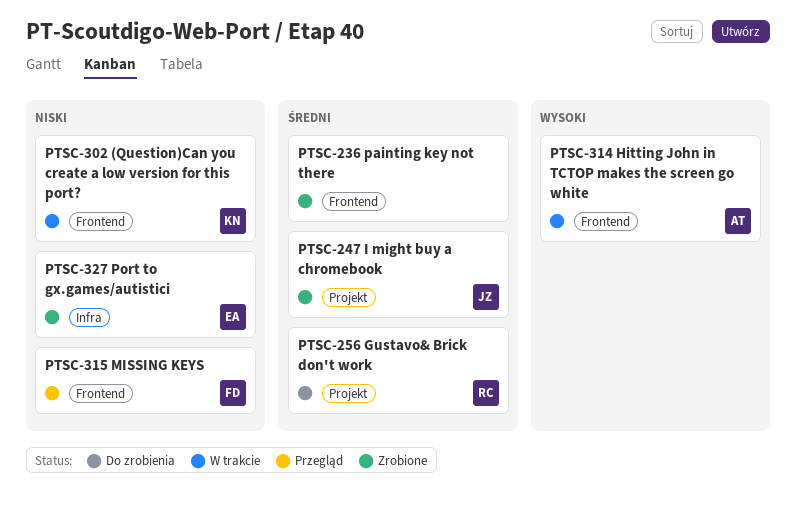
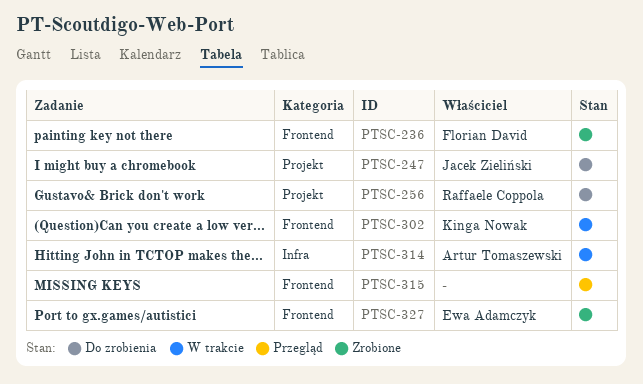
PTSC-236, owner: none -> Florian David
PTSC-247, status: Zrobione -> Do zrobienia
PTSC-314, label: Frontend -> Infra
PTSC-315, owner: Florian David -> none
PTSC-327, label: Infra -> Frontend

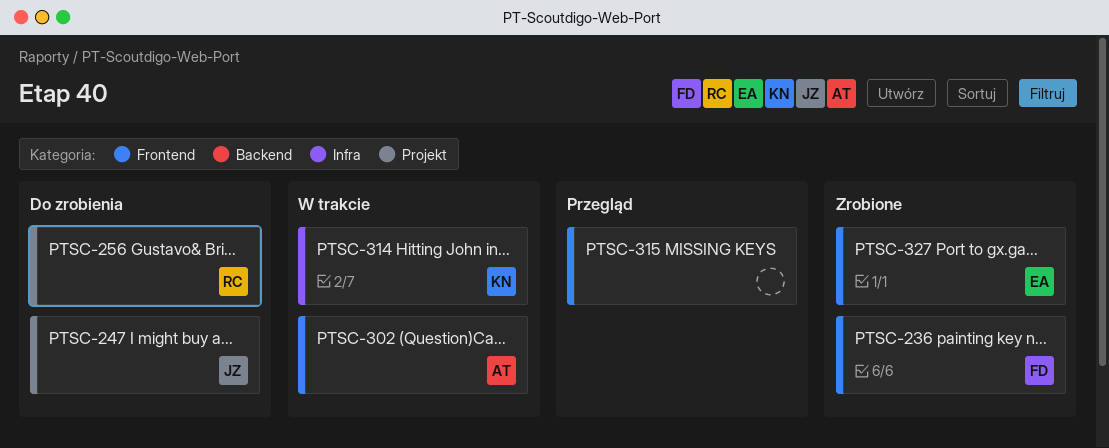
PTSC-302, owner: Kinga Nowak -> Artur Tomaszewski
PTSC-314, owner: Artur Tomaszewski -> Kinga Nowak

